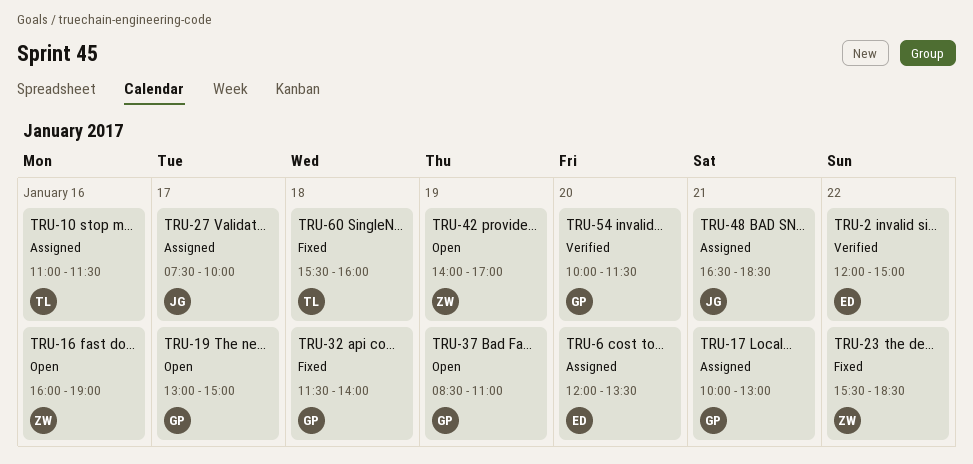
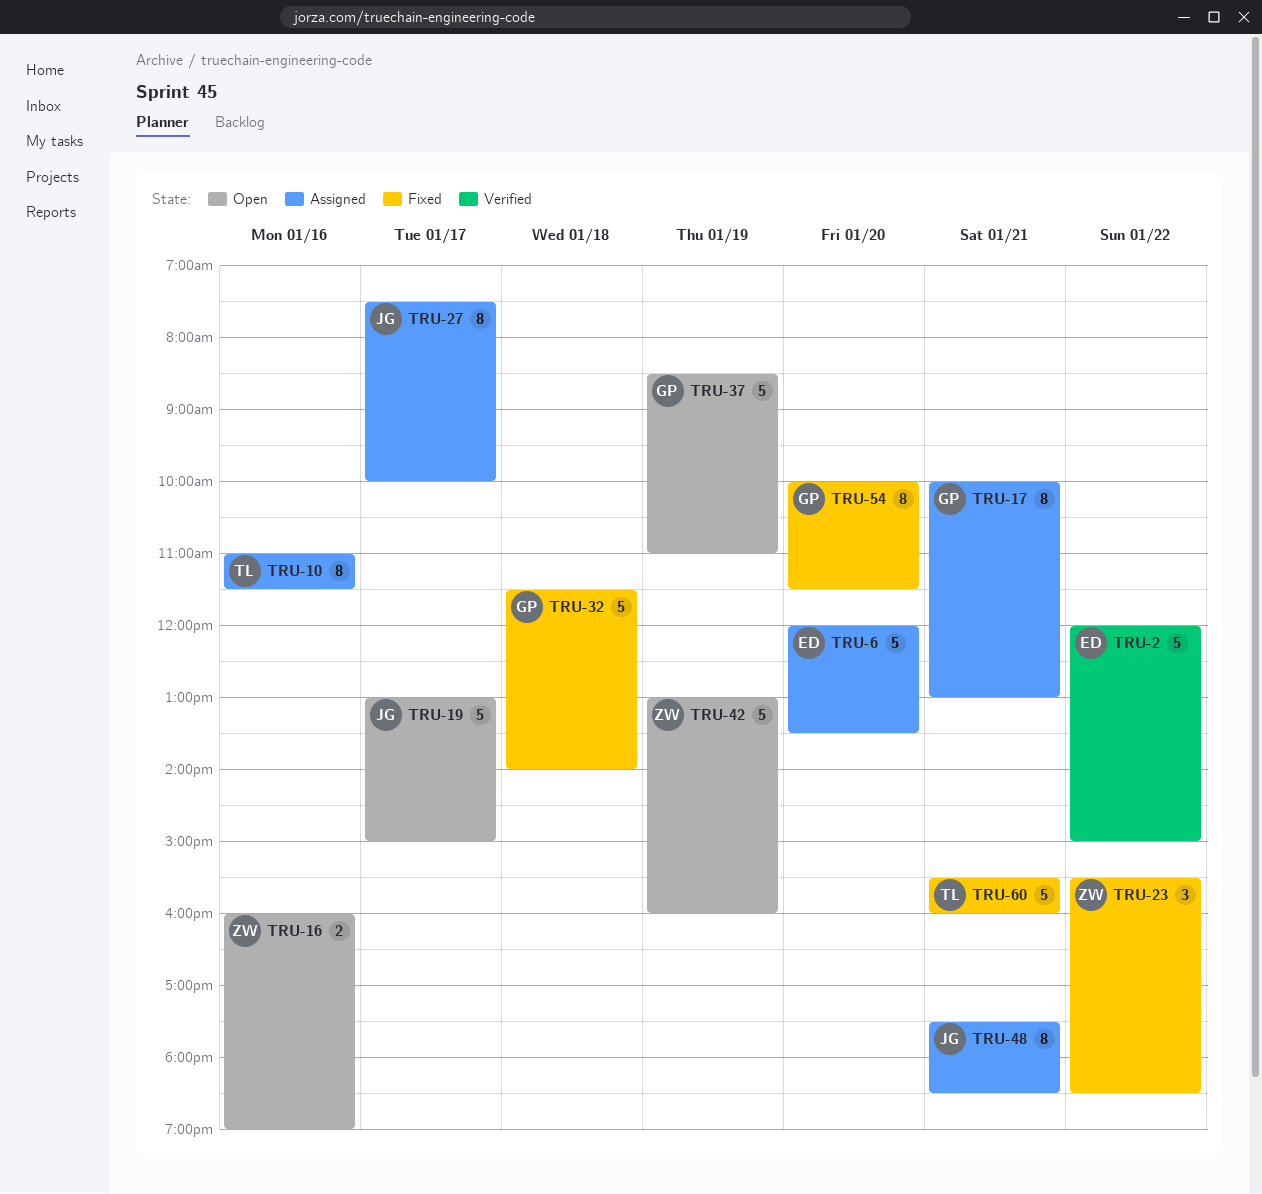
TRU-19, owner: GP -> JG
TRU-42, begins: 14:00 -> 13:00
TRU-42, ends: 17:00 -> 16:00
TRU-48, begins: 16:30 -> 17:30
TRU-54, status: Verified -> Fixed
TRU-60, day: Jan 18 -> Jan 21

